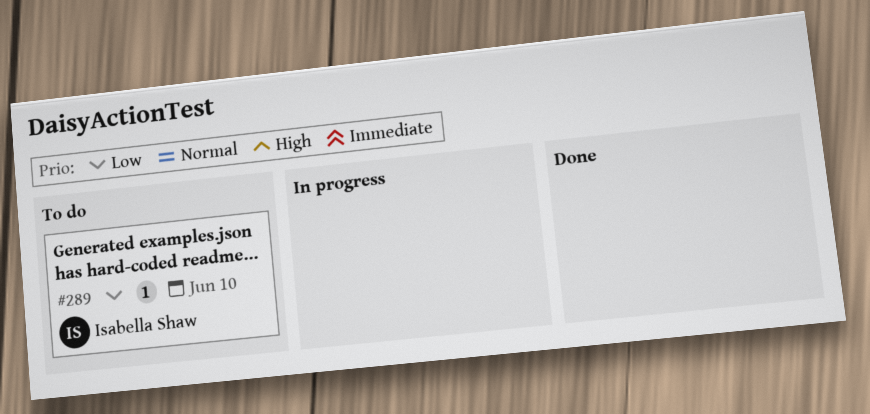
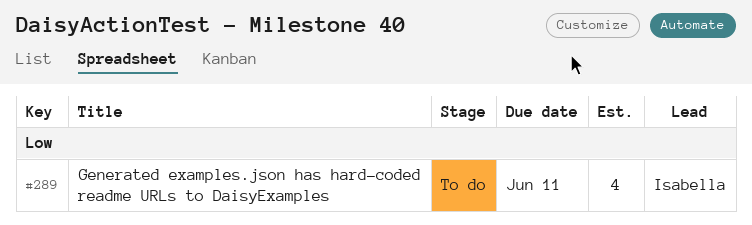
#289, estimate: 1 -> 4
#289, due: Jun 10 -> Jun 11

